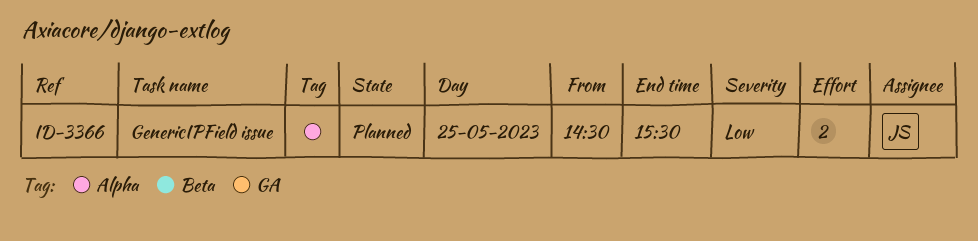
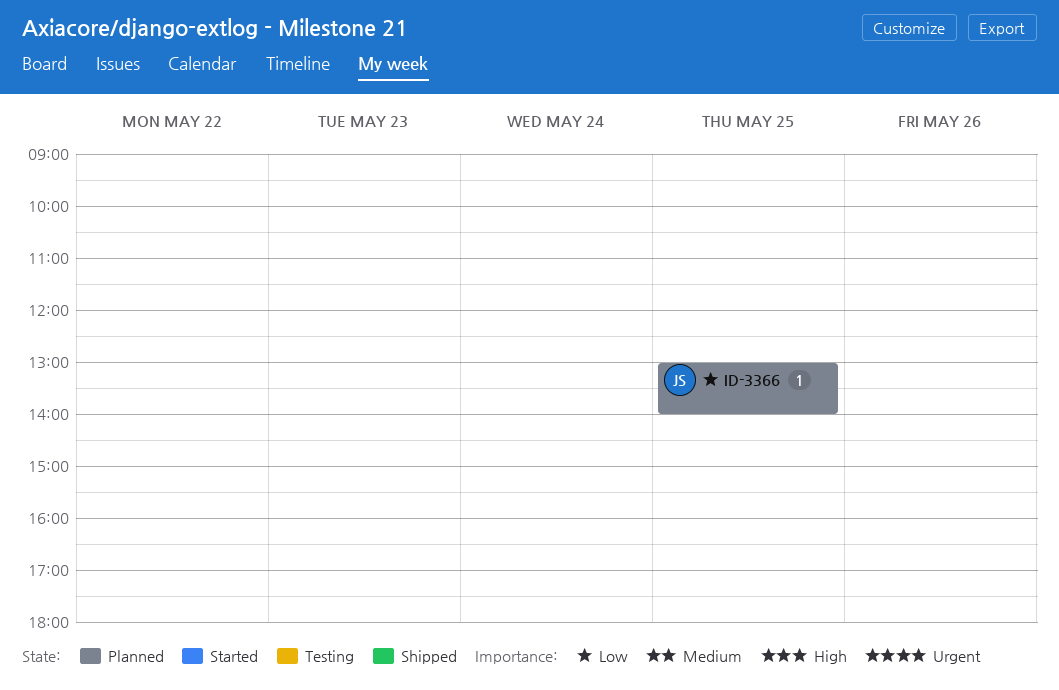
ID-3366, estimate: 2 -> 1
ID-3366, begins: 14:30 -> 13:00
ID-3366, ends: 15:30 -> 14:00

